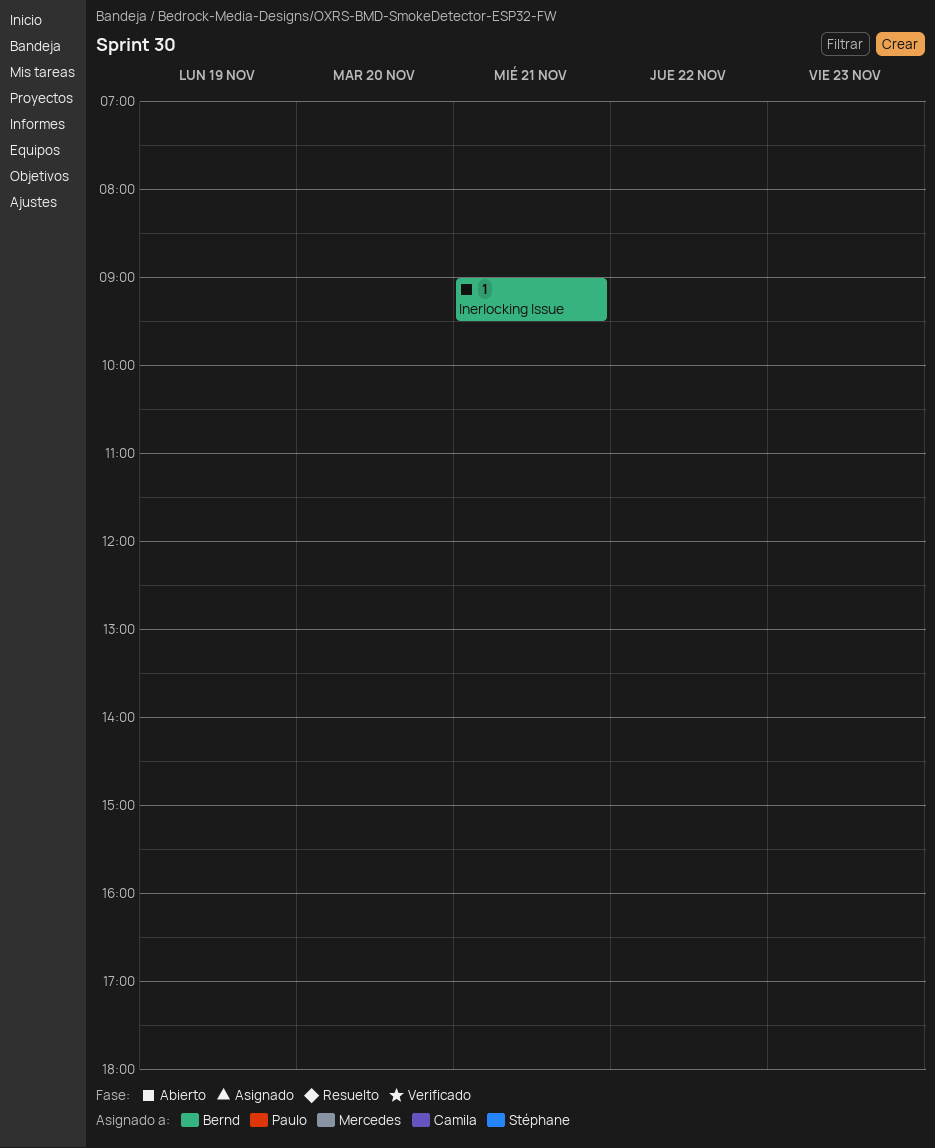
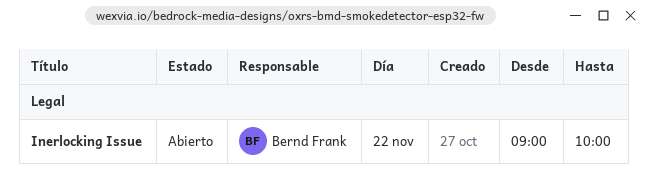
Inerlocking Issue, day: Nov 21 -> Nov 22
Inerlocking Issue, ends: 09:30 -> 10:00

